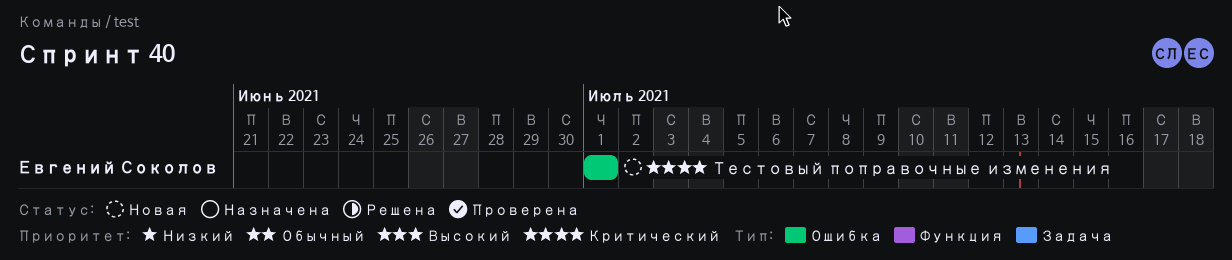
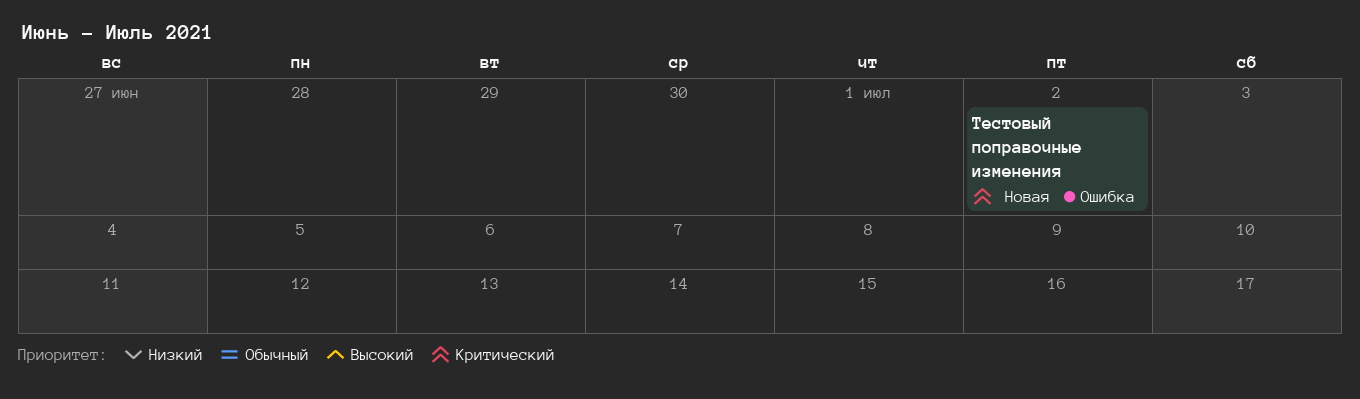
Тестовый поправочные изменения, due: Jul 1 -> Jul 2

